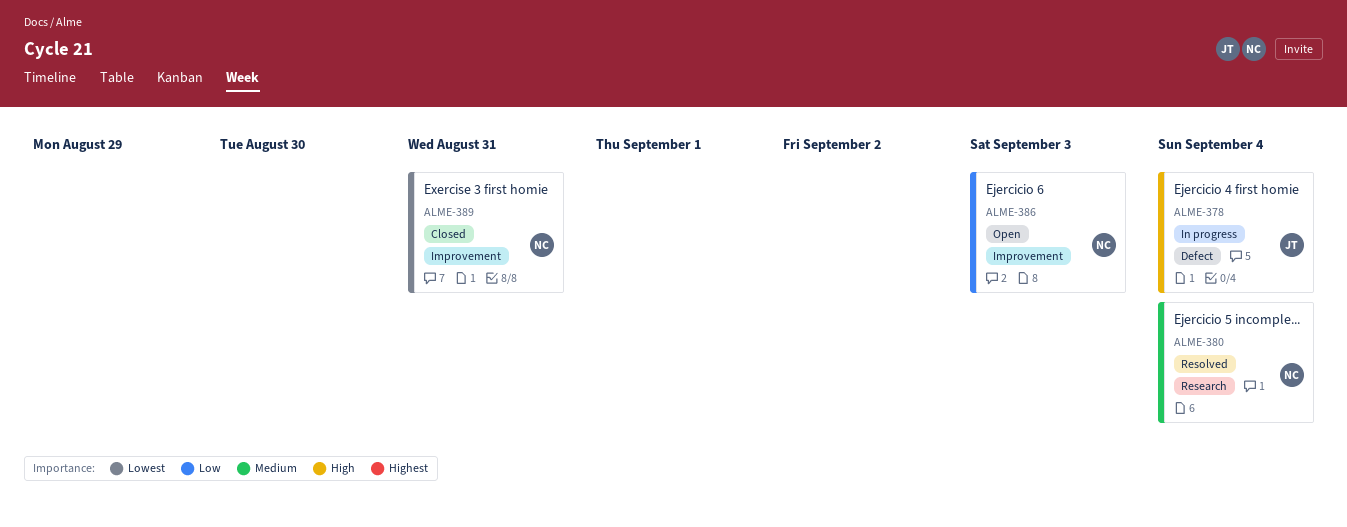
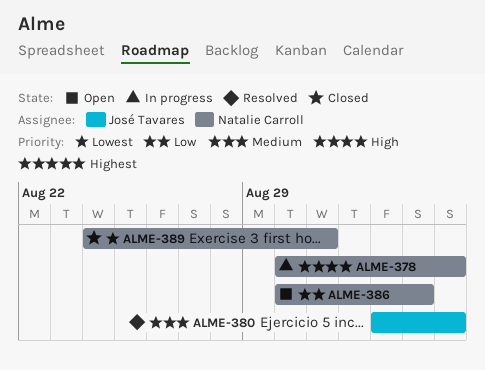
ALME-378, owner: José Tavares -> Natalie Carroll
ALME-380, owner: Natalie Carroll -> José Tavares

